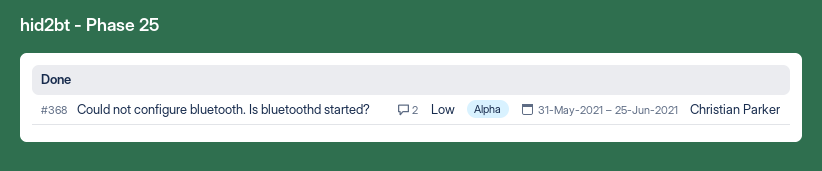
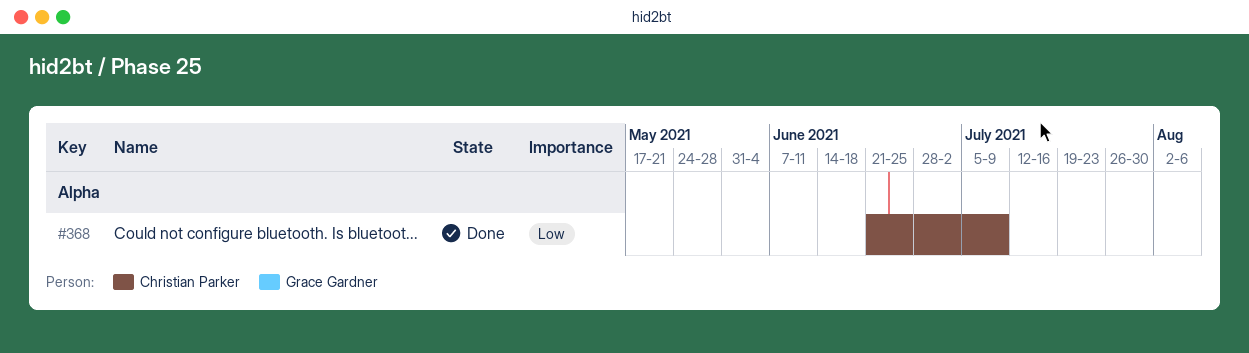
#368, start: May 31 -> Jun 21
#368, due: Jun 25 -> Jul 9

